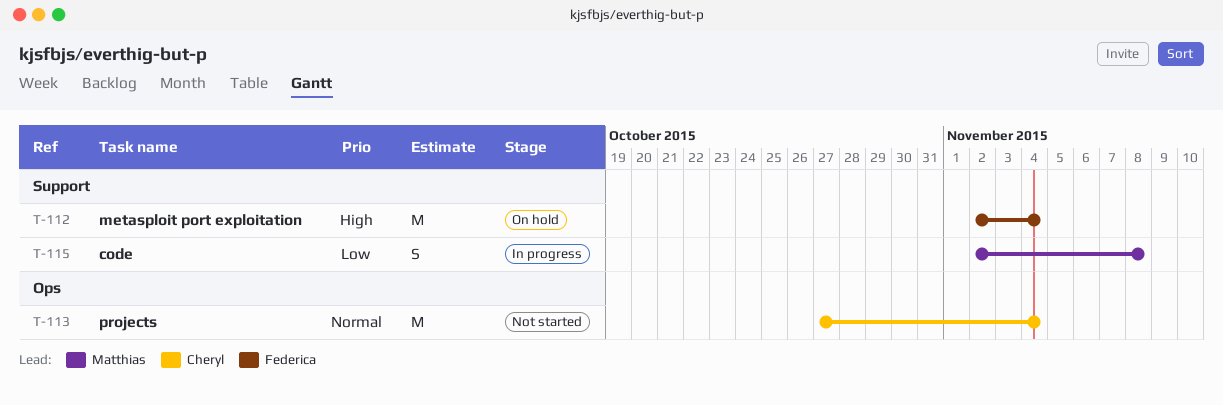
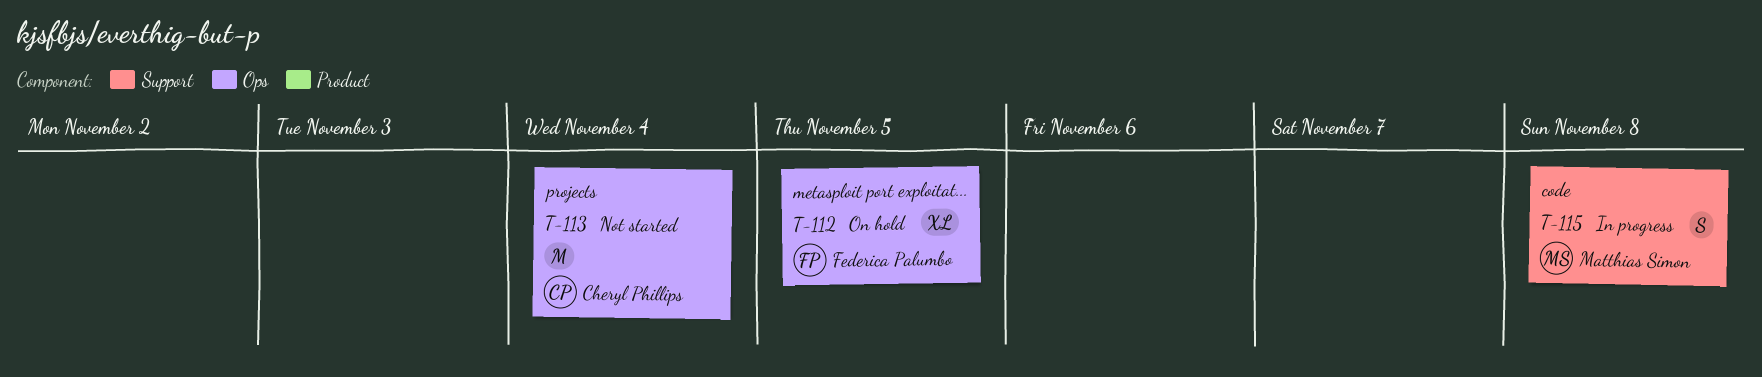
T-112, label: Support -> Ops
T-112, estimate: M -> XL
T-112, due: Nov 4 -> Nov 5

